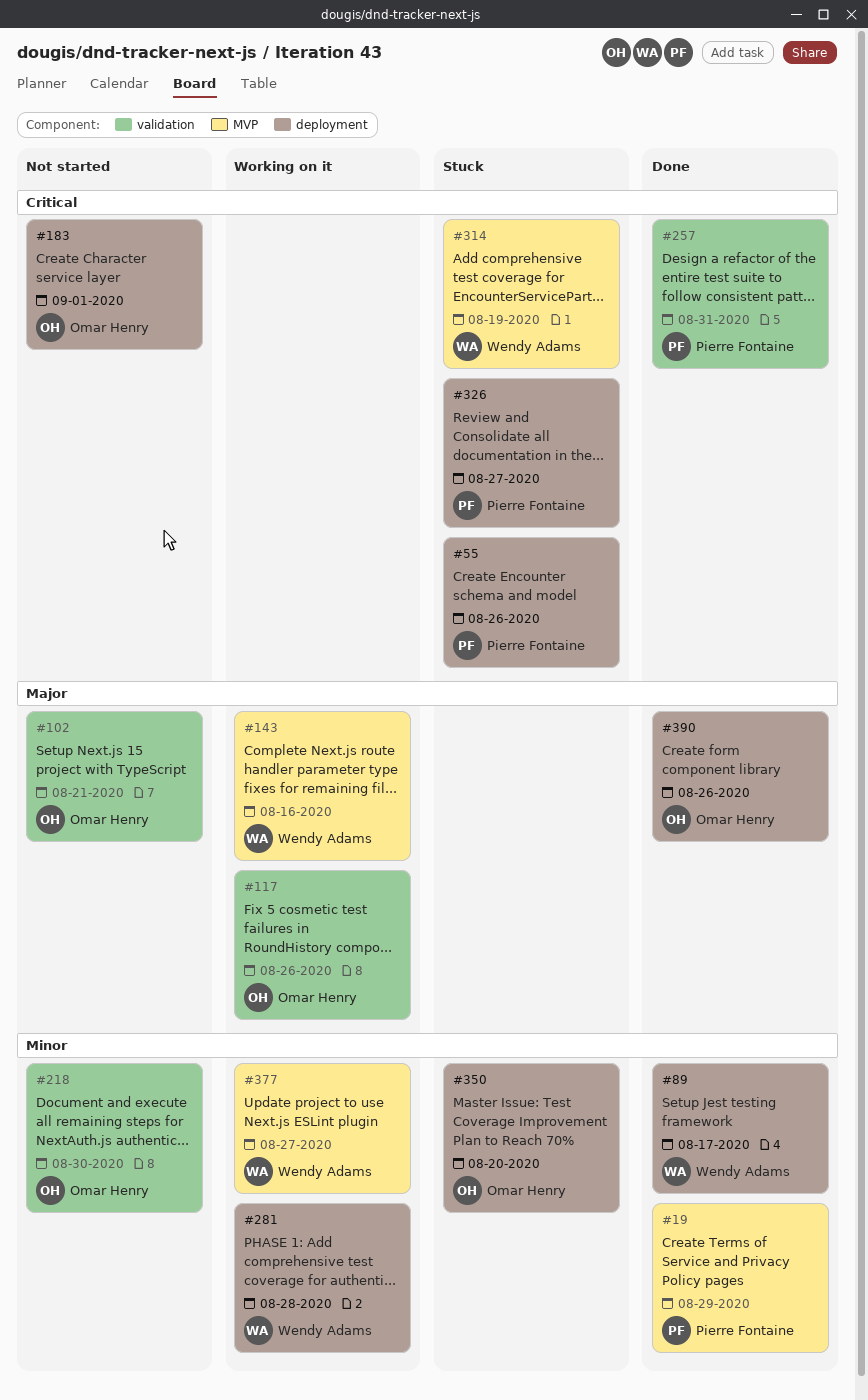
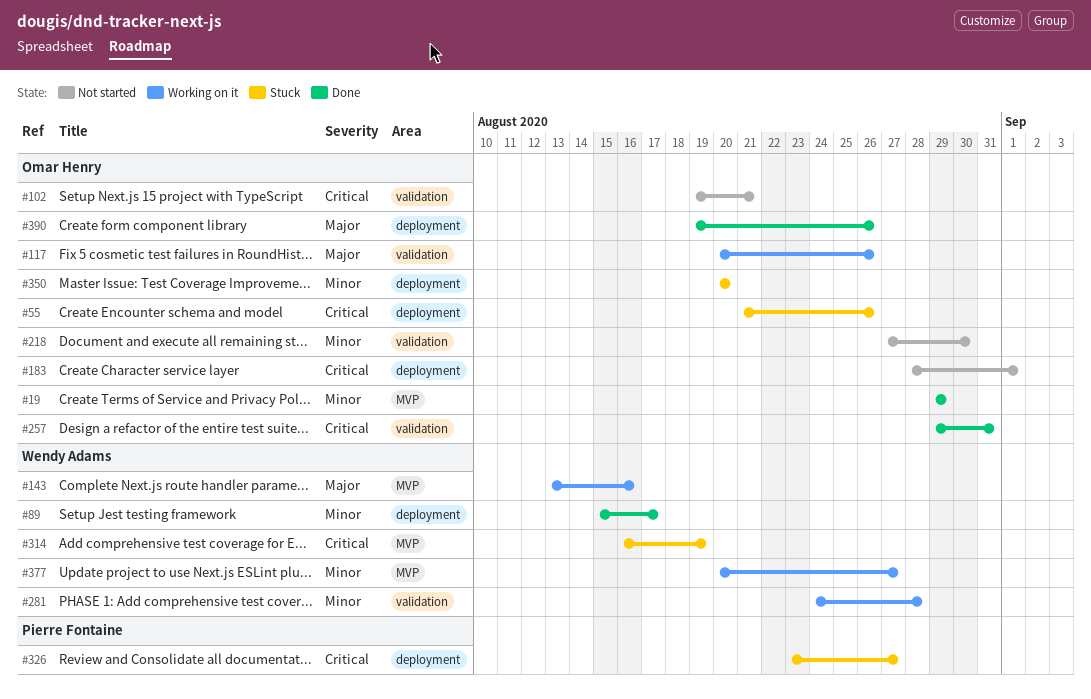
#19, owner: Pierre Fontaine -> Omar Henry
#55, owner: Pierre Fontaine -> Omar Henry
#102, priority: Major -> Critical
#257, owner: Pierre Fontaine -> Omar Henry
#281, label: deployment -> validation

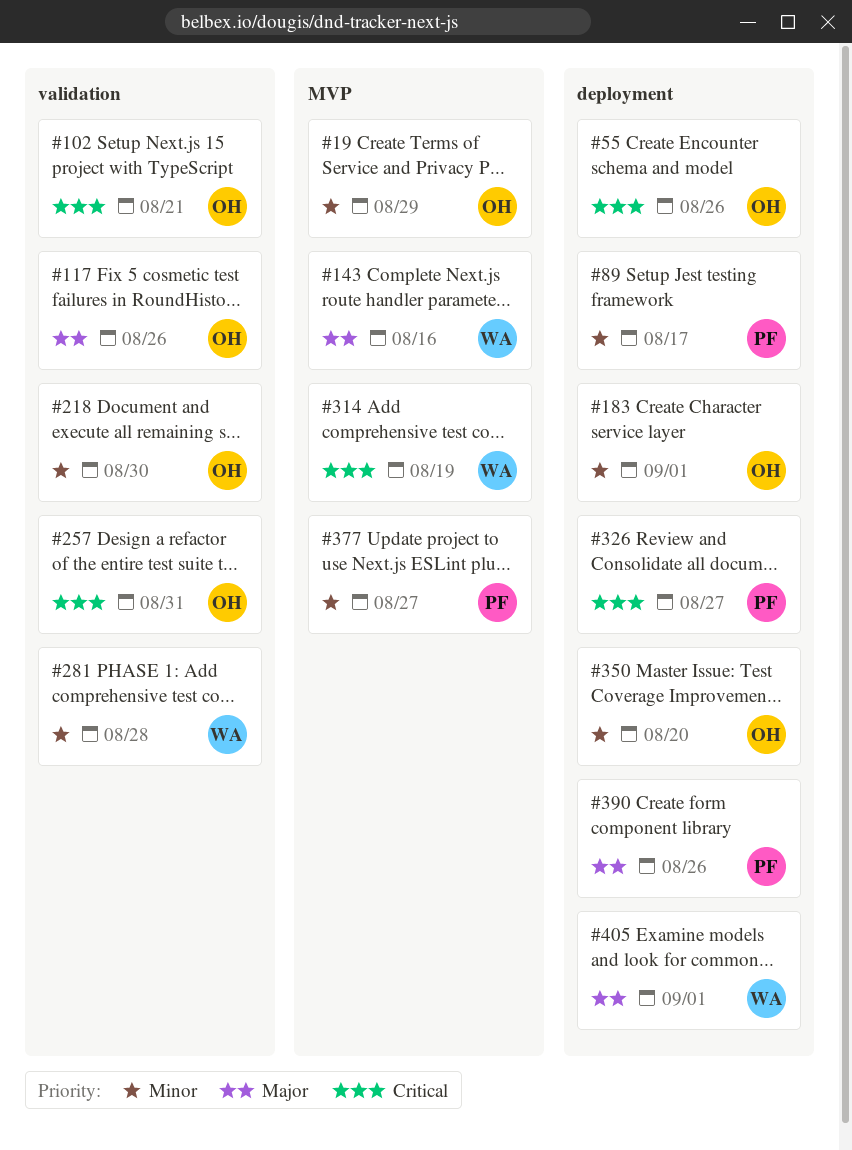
#89, owner: Wendy Adams -> Pierre Fontaine
#183, priority: Critical -> Minor
#377, owner: Wendy Adams -> Pierre Fontaine
#390, owner: Omar Henry -> Pierre Fontaine
#405: none -> present

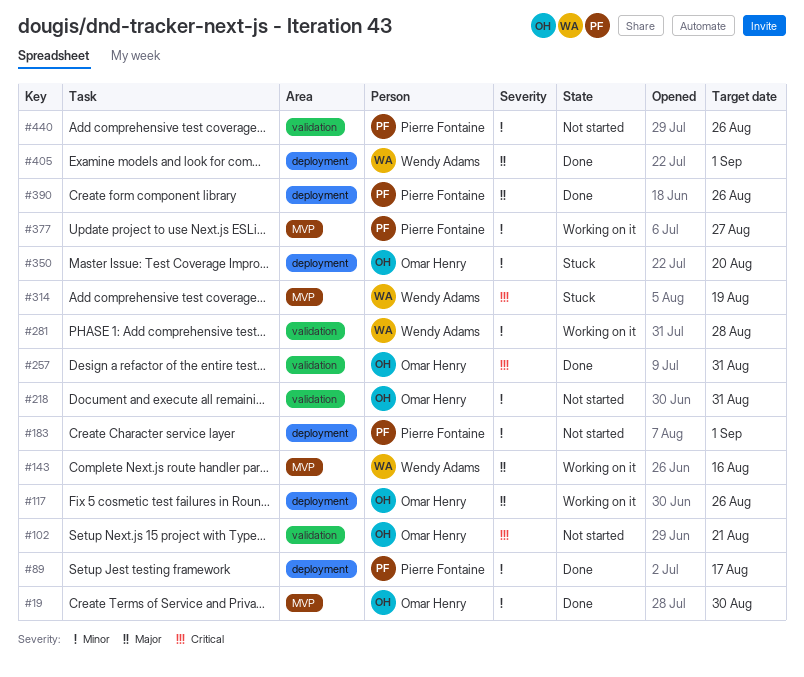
#19, due: Aug 29 -> Aug 30
#55: present -> none
#117, label: validation -> deployment
#183, owner: Omar Henry -> Pierre Fontaine
#218, due: Aug 30 -> Aug 31
#326: present -> none
#440: none -> present

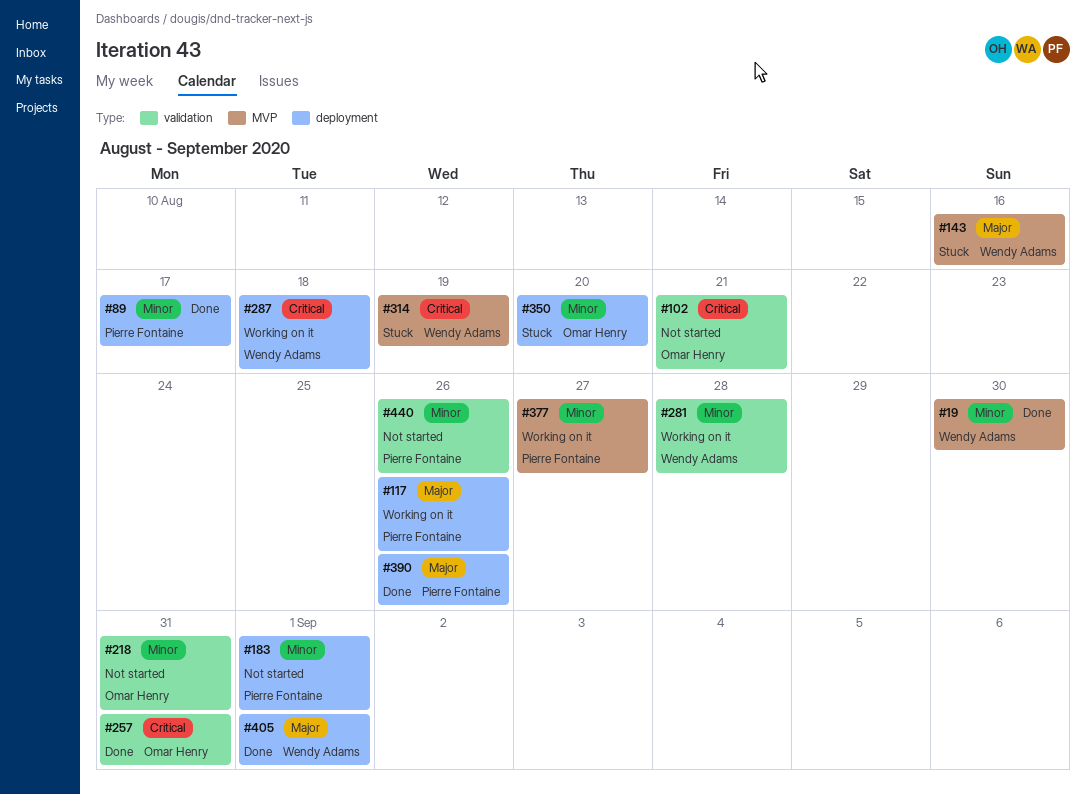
#19, owner: Omar Henry -> Wendy Adams
#117, owner: Omar Henry -> Pierre Fontaine
#143, status: Working on it -> Stuck
#287: none -> present

